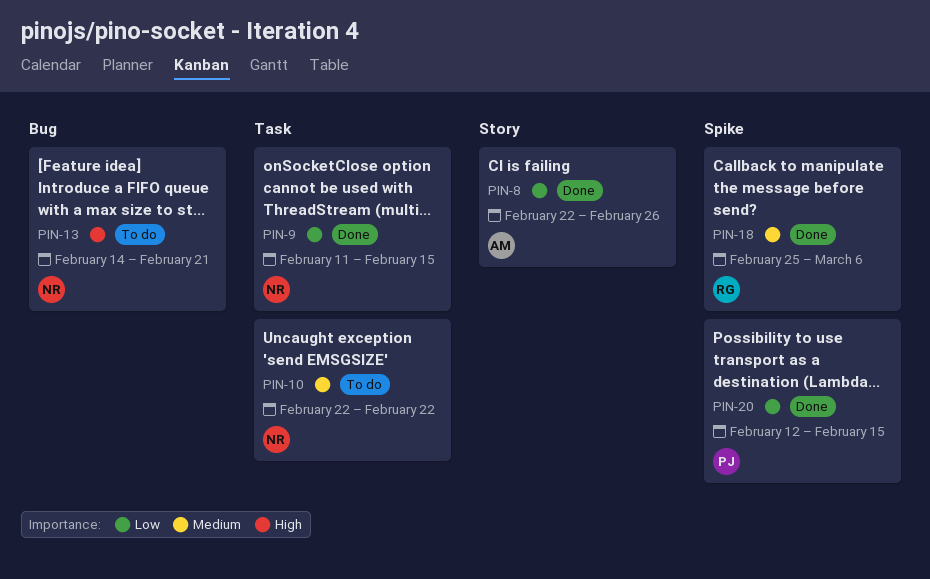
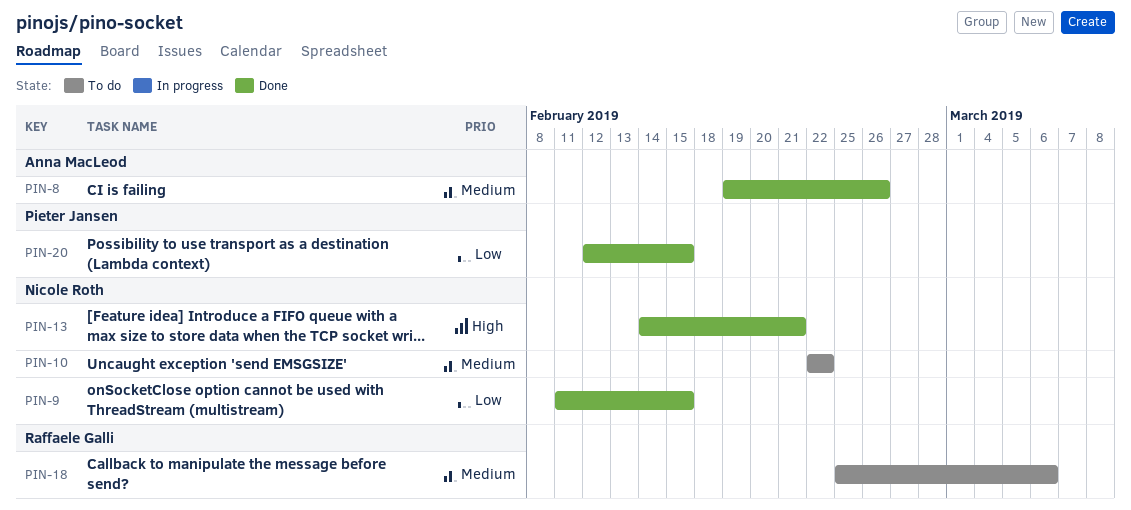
PIN-8, priority: Low -> Medium
PIN-8, start: Feb 22 -> Feb 19
PIN-13, status: To do -> Done
PIN-18, status: Done -> To do

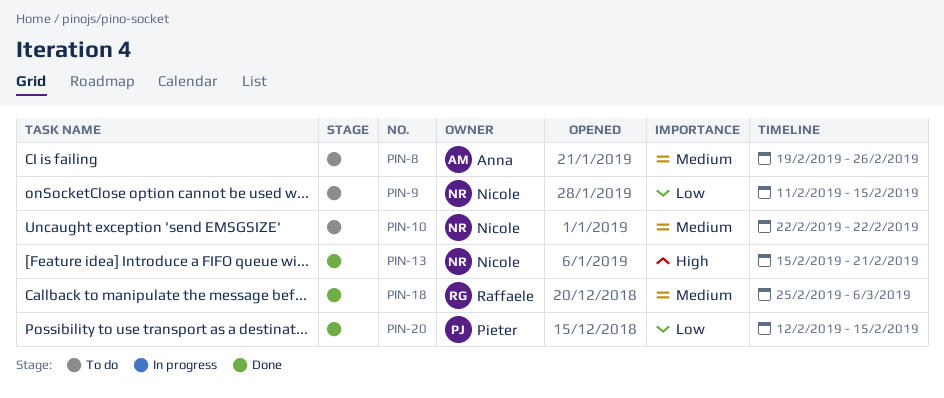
PIN-8, status: Done -> To do
PIN-9, status: Done -> To do
PIN-13, start: Feb 14 -> Feb 15
PIN-18, status: To do -> Done

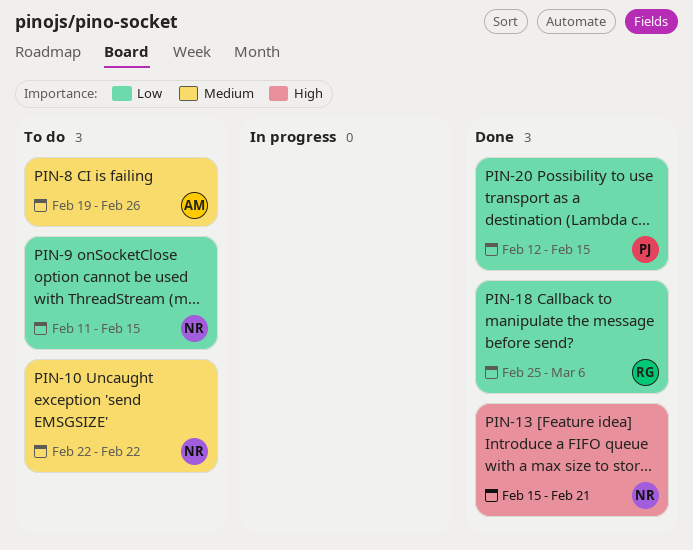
PIN-18, priority: Medium -> Low

